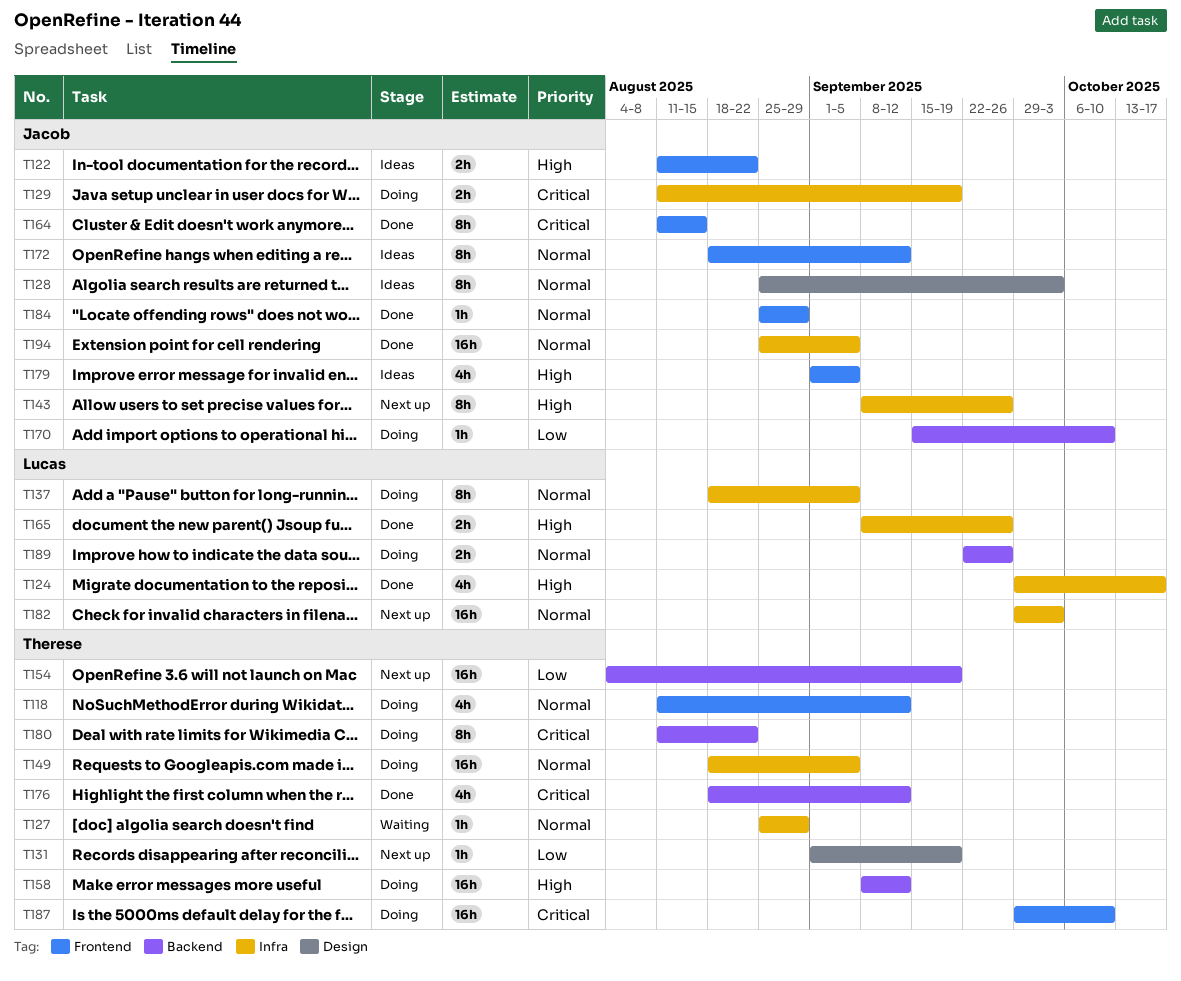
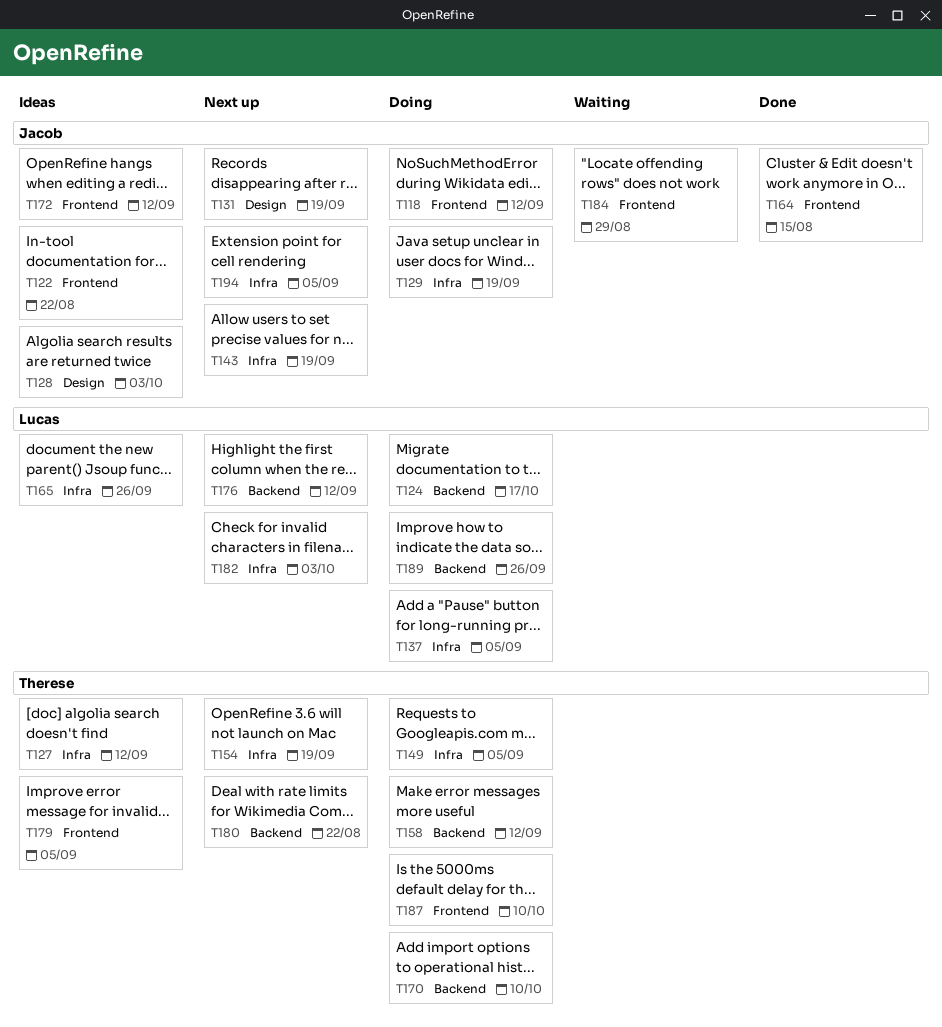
T118, owner: Therese -> Jacob
T124, status: Done -> Doing
T124, label: Infra -> Backend
T127, status: Waiting -> Ideas
T127, due: Aug 29 -> Sep 12
T131, owner: Therese -> Jacob
T143, due: Sep 26 -> Sep 19
T154, label: Backend -> Infra
T165, status: Done -> Ideas
T170, owner: Jacob -> Therese
T176, status: Done -> Next up
T176, owner: Therese -> Lucas
T179, owner: Jacob -> Therese
T180, status: Doing -> Next up
T184, status: Done -> Waiting
T194, status: Done -> Next up

